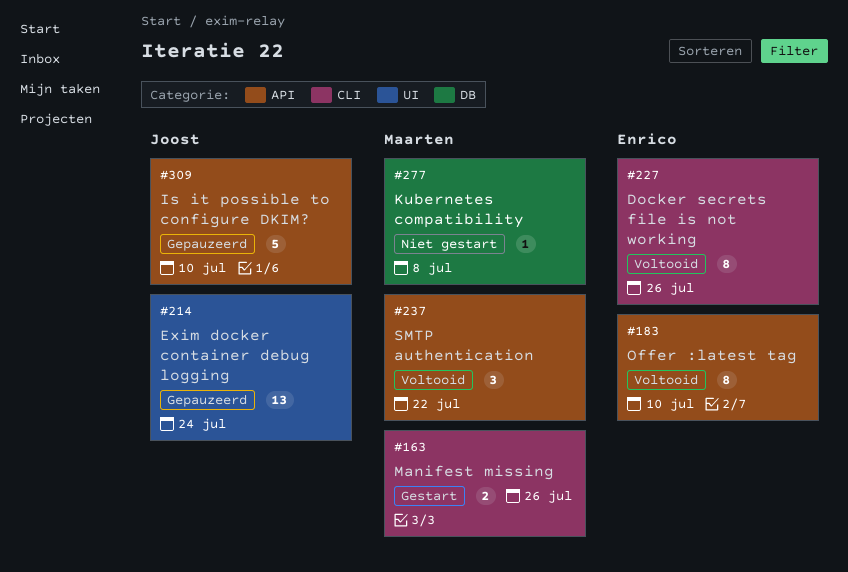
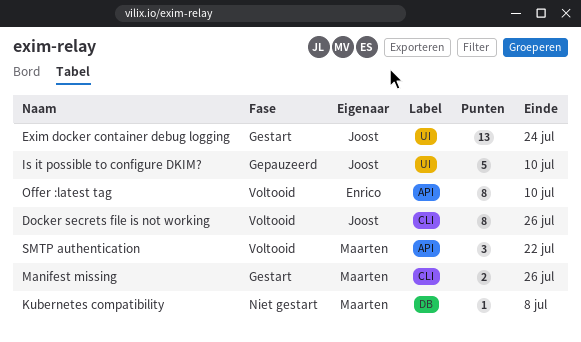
Docker secrets file is not working, owner: Enrico -> Joost
Exim docker container debug logging, status: Gepauzeerd -> Gestart
Is it possible to configure DKIM?, label: API -> UI

